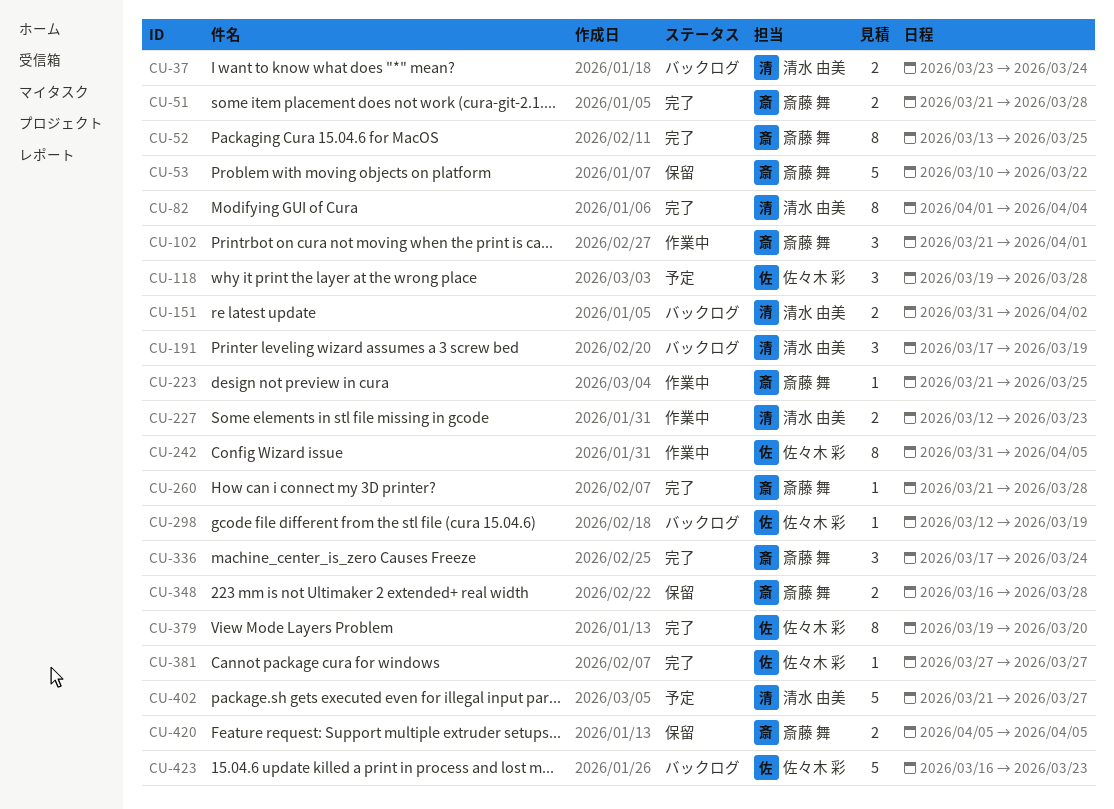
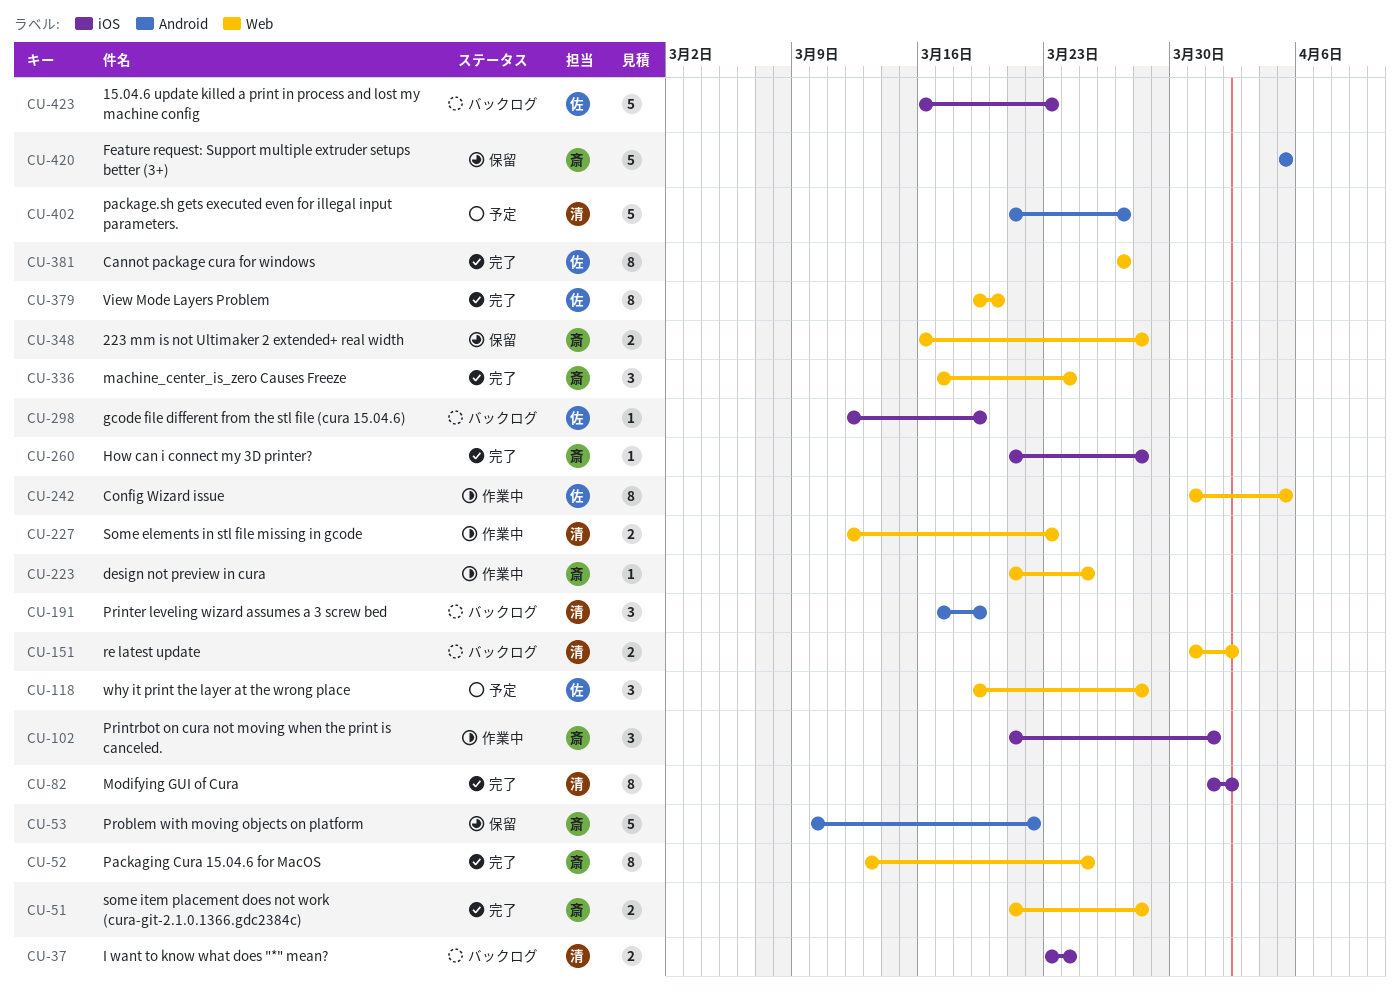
CU-82, due: Apr 4 -> Apr 2
CU-381, estimate: 1 -> 8
CU-420, estimate: 2 -> 5

